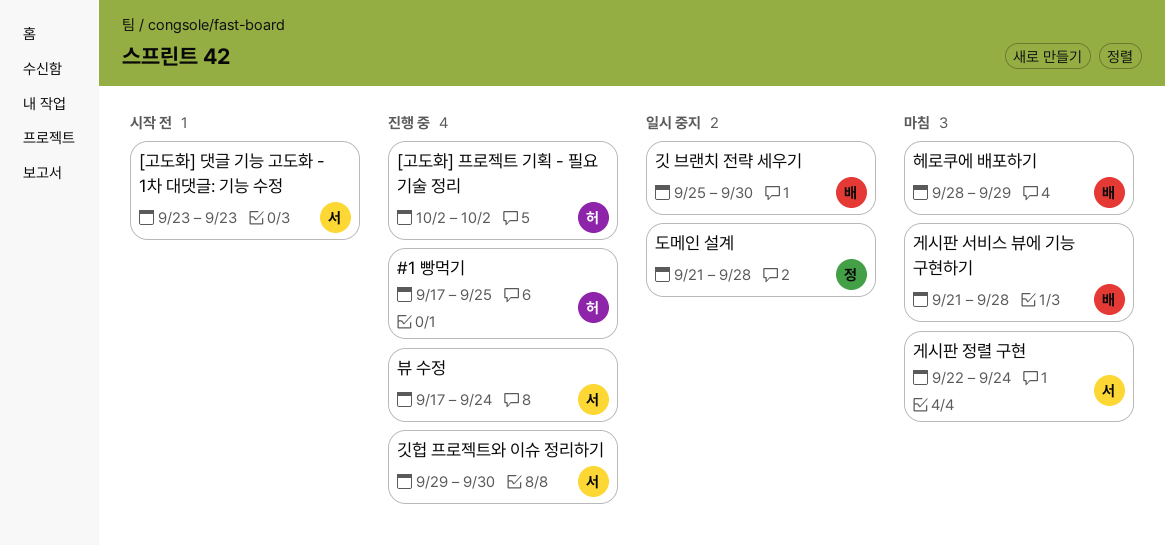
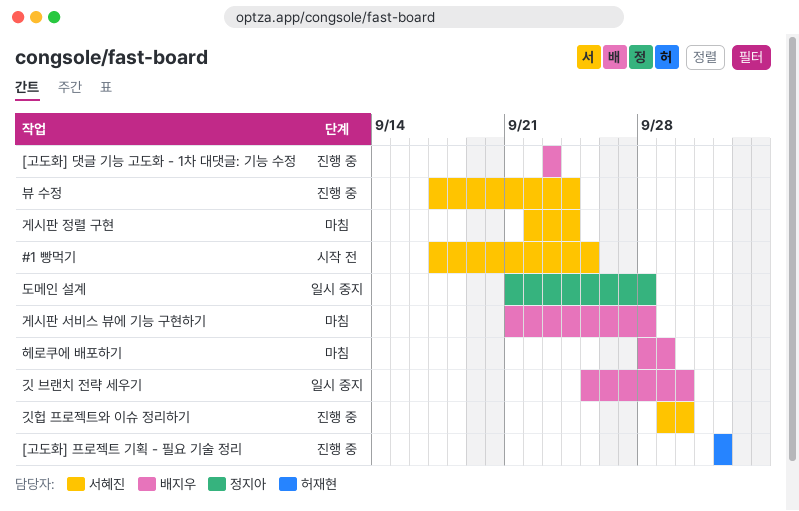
#1 빵먹기, status: 진행 중 -> 시작 전
#1 빵먹기, owner: 허재현 -> 서혜진
[고도화] 댓글 기능 고도화 - 1차 대댓글: 기능 수정, status: 시작 전 -> 진행 중
[고도화] 댓글 기능 고도화 - 1차 대댓글: 기능 수정, owner: 서혜진 -> 배지우

